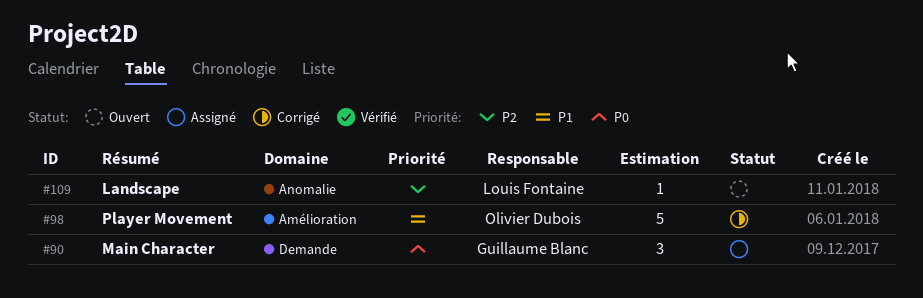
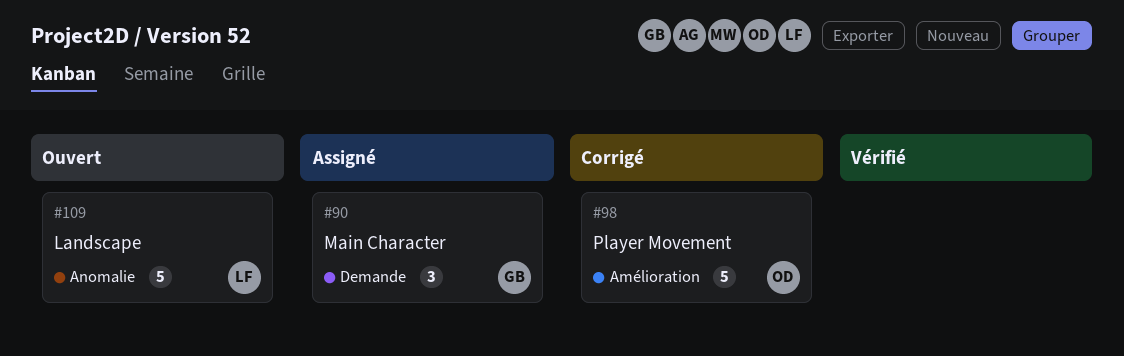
#109, estimate: 1 -> 5

